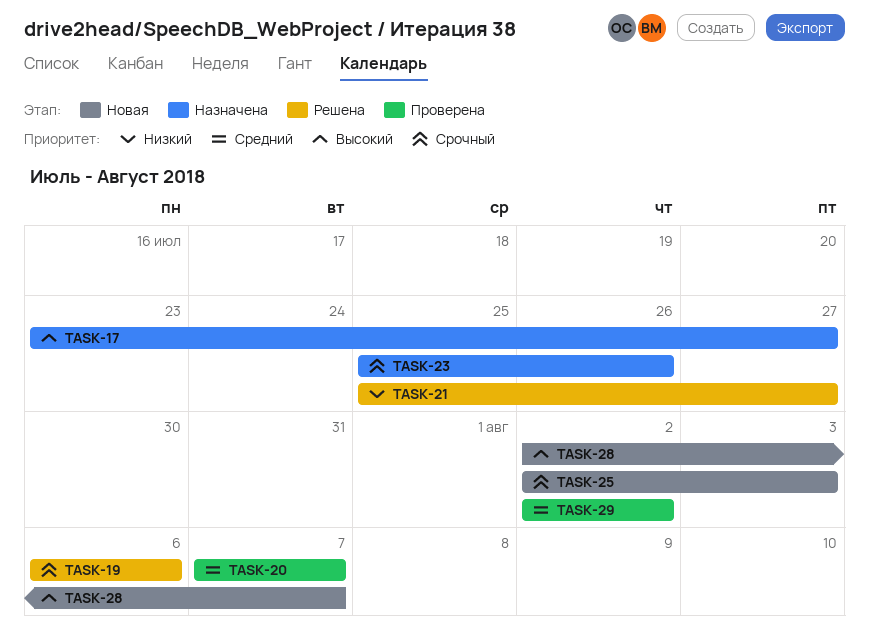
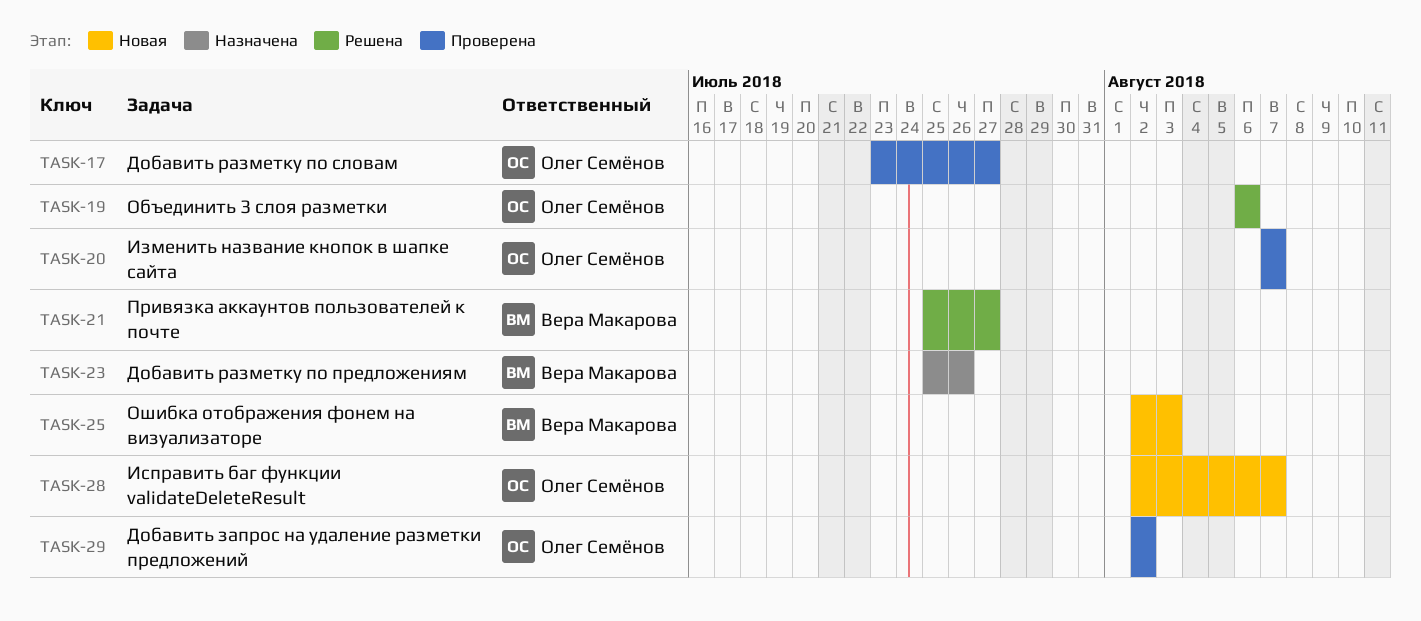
TASK-17, status: Назначена -> Проверена

